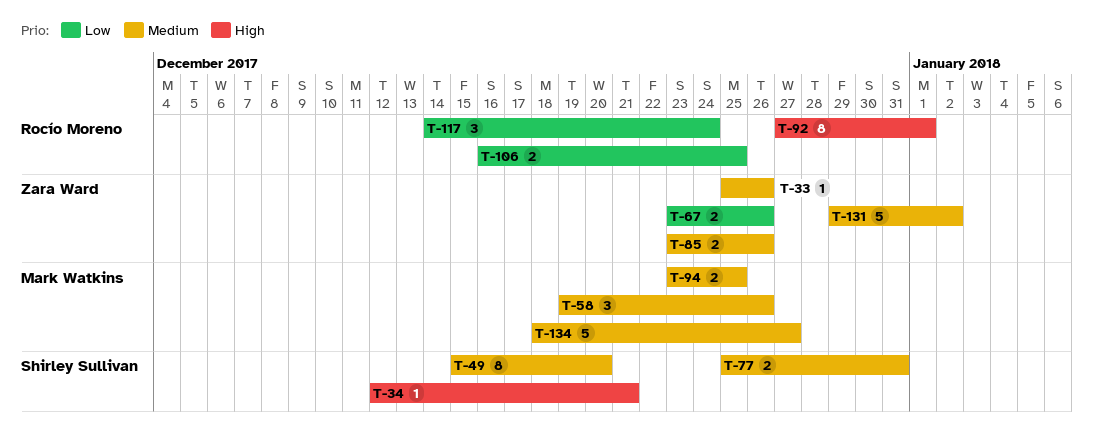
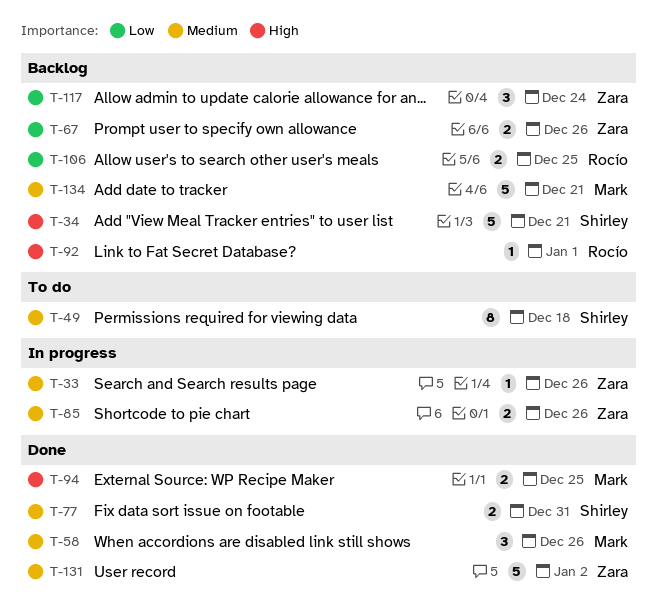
T-34, estimate: 1 -> 5
T-49, due: Dec 20 -> Dec 18
T-92, estimate: 8 -> 1
T-94, priority: Medium -> High
T-117, owner: Rocío Moreno -> Zara Ward
T-134, due: Dec 27 -> Dec 21

